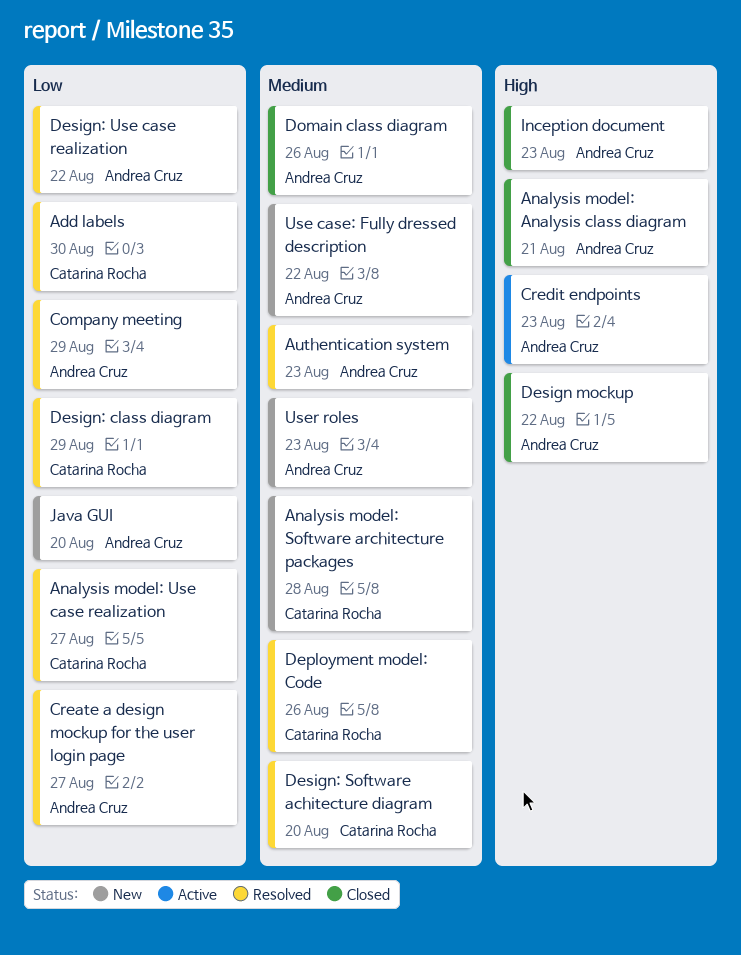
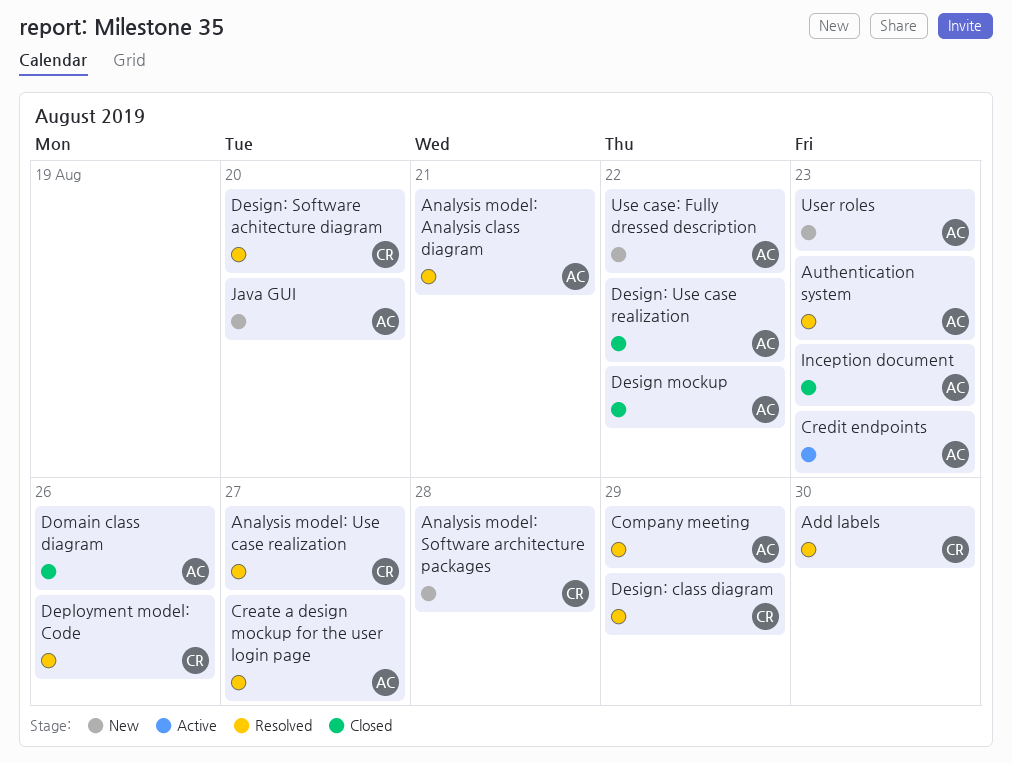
Analysis model: Analysis class diagram, status: Closed -> Resolved
Design: Use case realization, status: Resolved -> Closed

